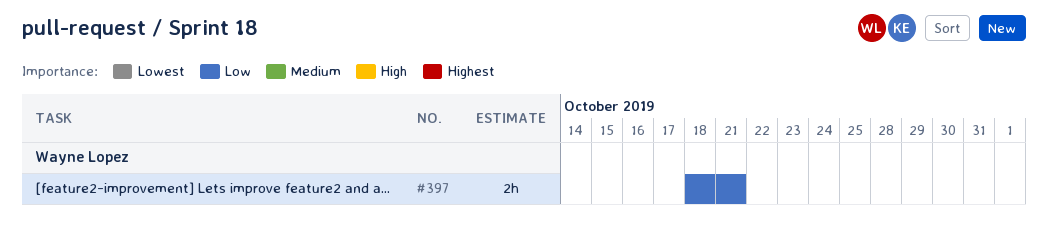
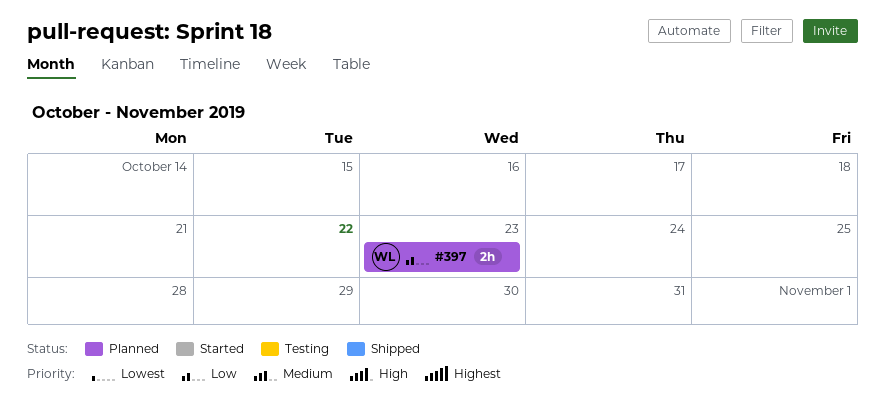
#397, start: Oct 18 -> Oct 23
#397, due: Oct 21 -> Oct 23

